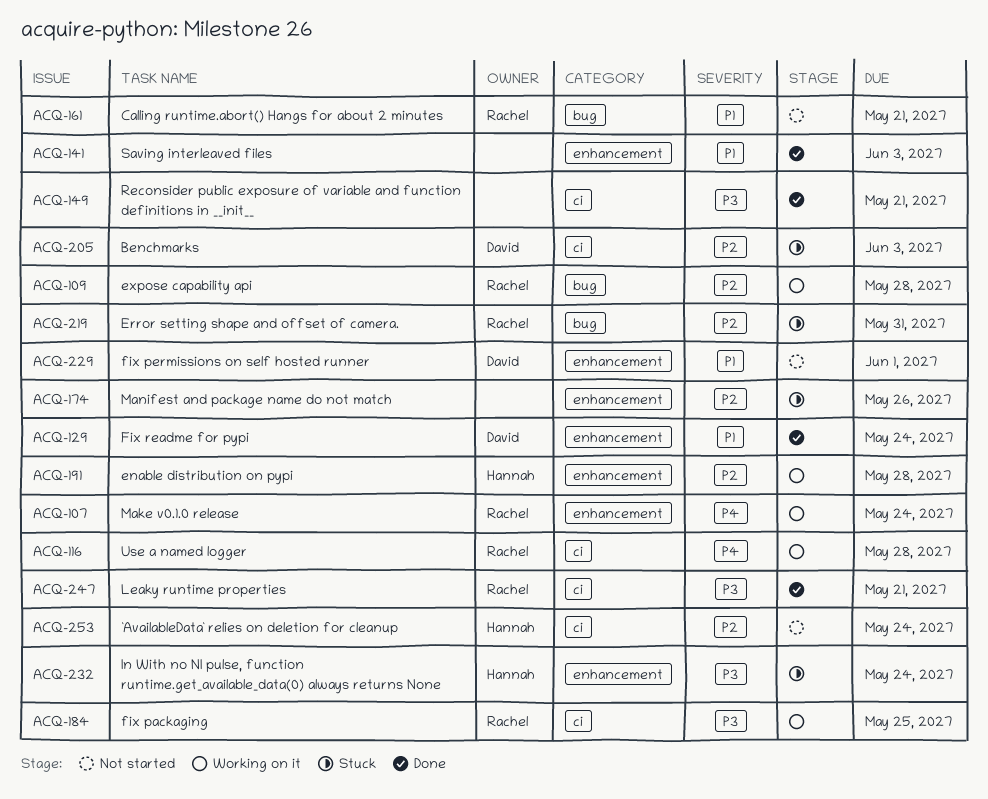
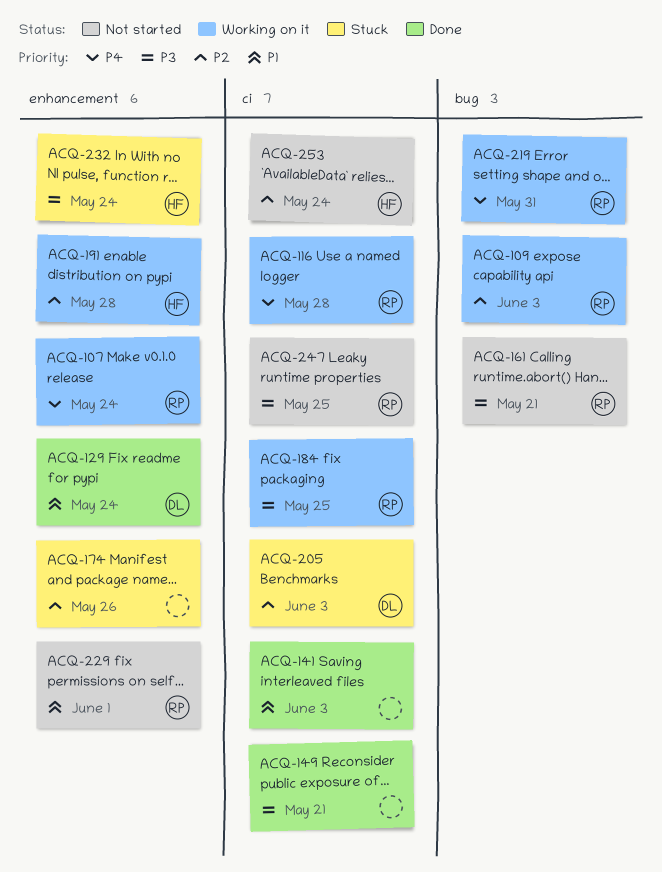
ACQ-109, due: May 28 -> Jun 3
ACQ-141, label: enhancement -> ci
ACQ-161, priority: P1 -> P3
ACQ-219, status: Stuck -> Working on it
ACQ-219, priority: P2 -> P4
ACQ-229, owner: David -> Rachel
ACQ-247, status: Done -> Not started
ACQ-247, due: May 21 -> May 25

